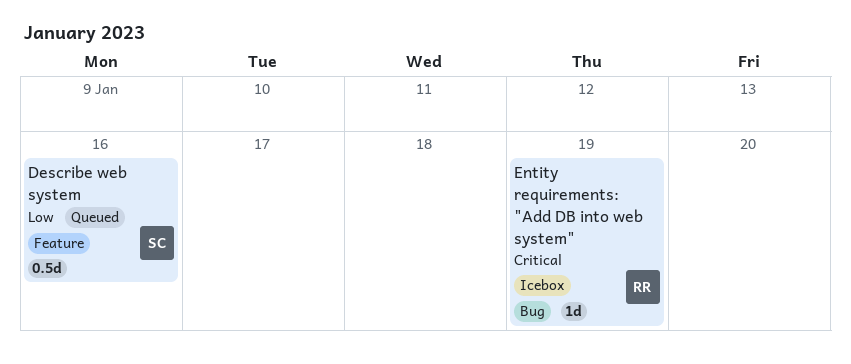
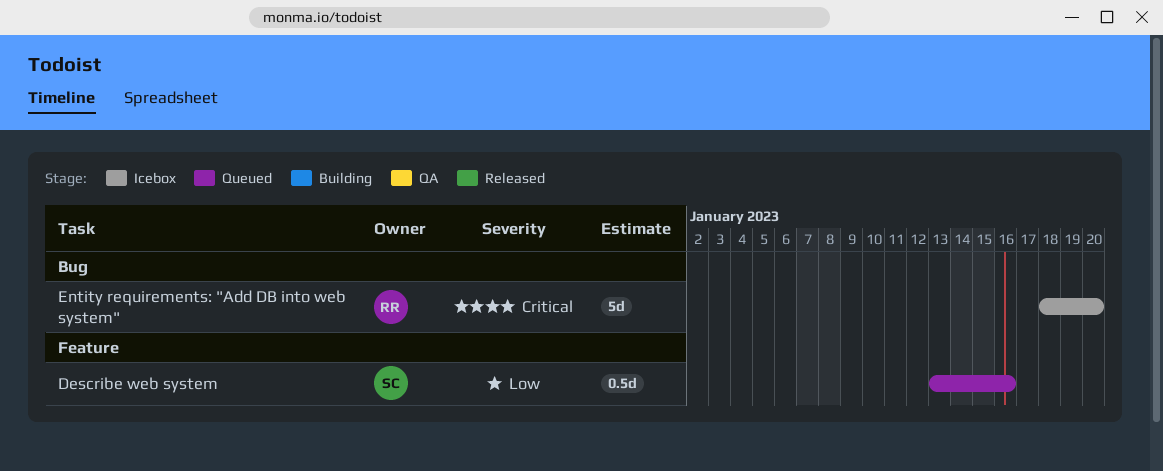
Entity requirements: "Add DB into web system", estimate: 1d -> 5d
Entity requirements: "Add DB into web system", due: Jan 19 -> Jan 20

